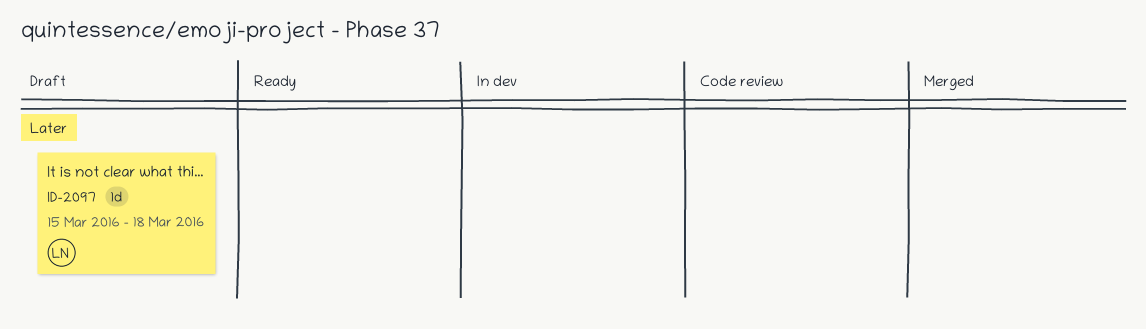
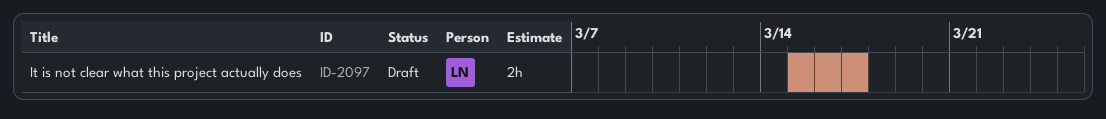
ID-2097, estimate: 1d -> 2h
ID-2097, due: Mar 18 -> Mar 17

